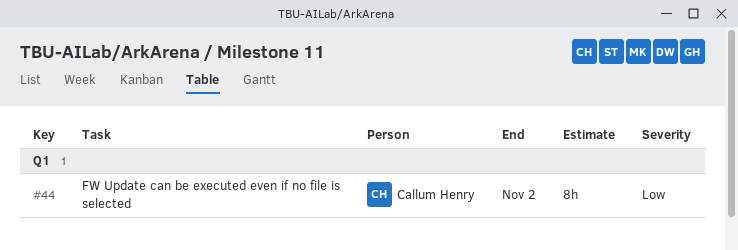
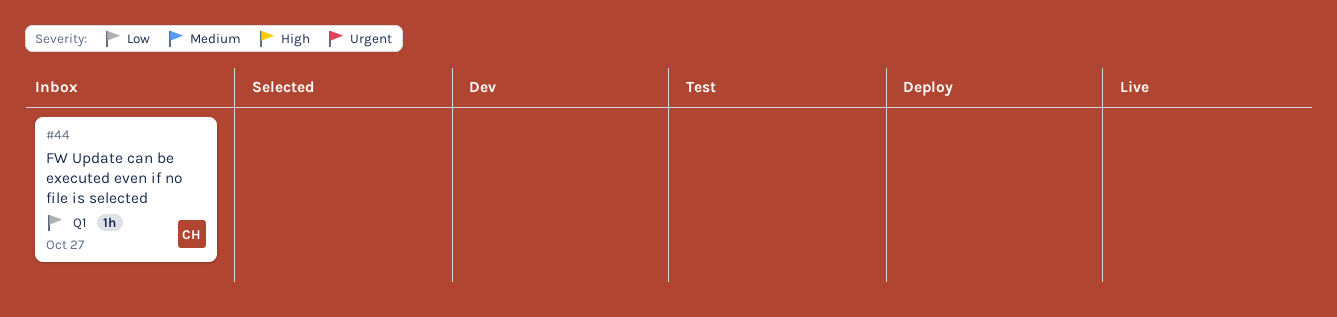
#44, estimate: 8h -> 1h
#44, due: Nov 2 -> Oct 27

